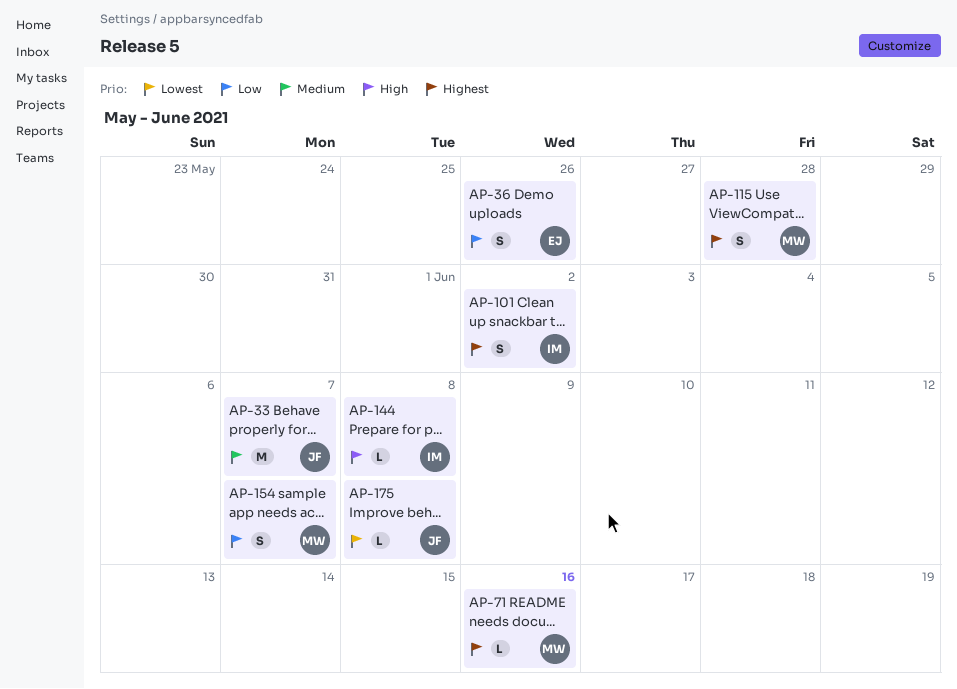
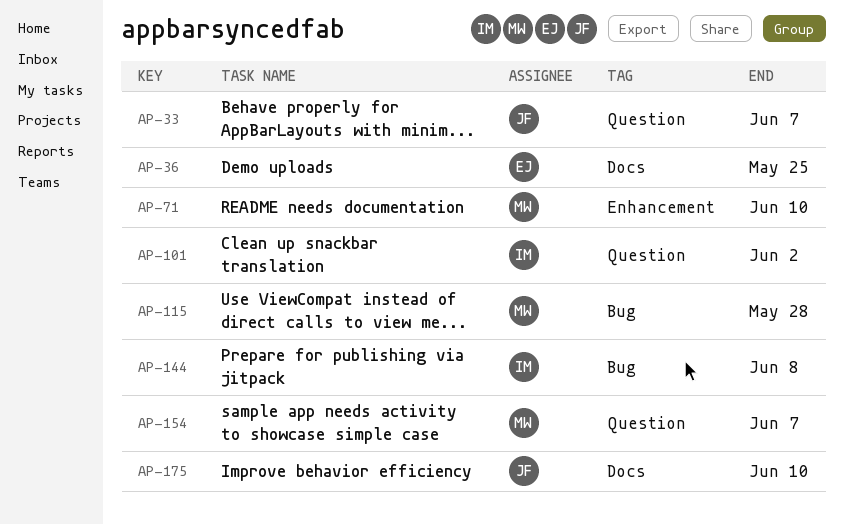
AP-36, due: May 26 -> May 25
AP-71, due: Jun 16 -> Jun 10
AP-175, due: Jun 8 -> Jun 10

